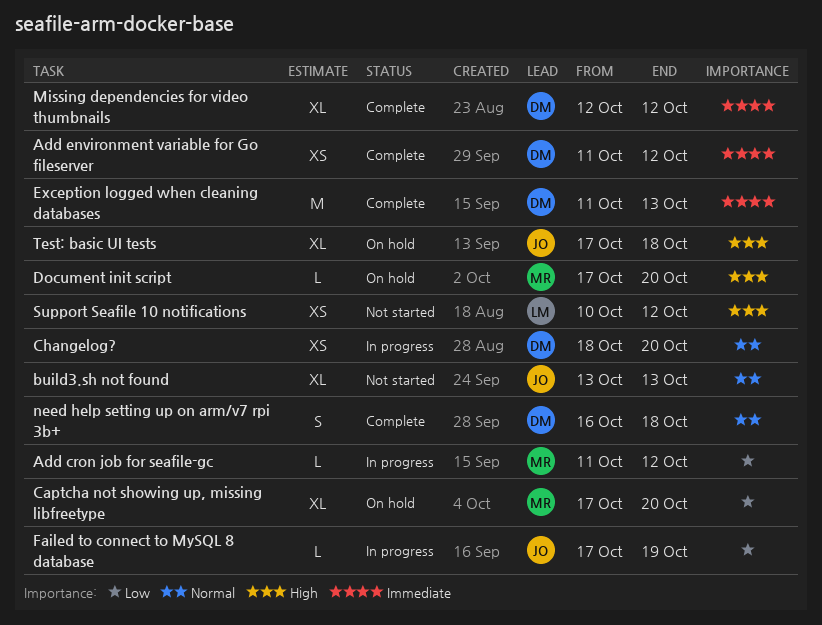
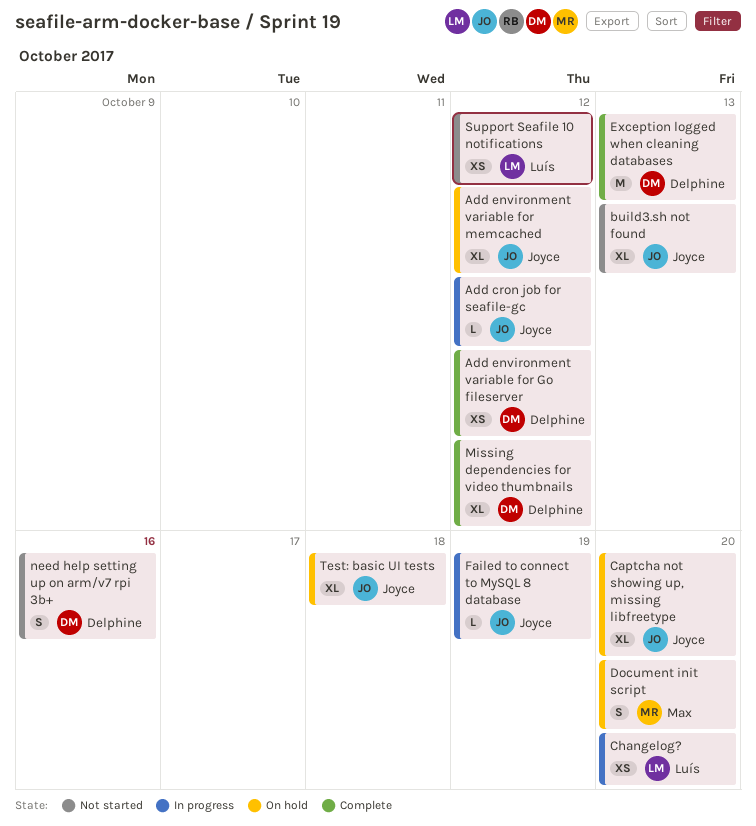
Add cron job for seafile-gc, owner: Max -> Joyce
Add environment variable for memcached: none -> present
Captcha not showing up, missing libfreetype, owner: Max -> Joyce
Changelog?, owner: Delphine -> Luís
Document init script, estimate: L -> S
need help setting up on arm/v7 rpi 3b+, status: Complete -> Not started
need help setting up on arm/v7 rpi 3b+, due: Oct 18 -> Oct 16

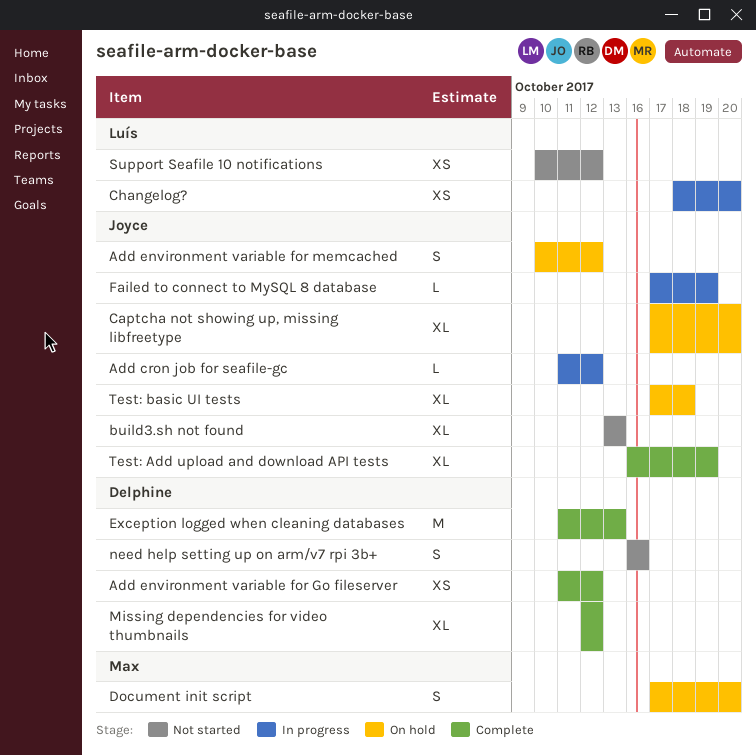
Add environment variable for memcached, estimate: XL -> S
Test: Add upload and download API tests: none -> present

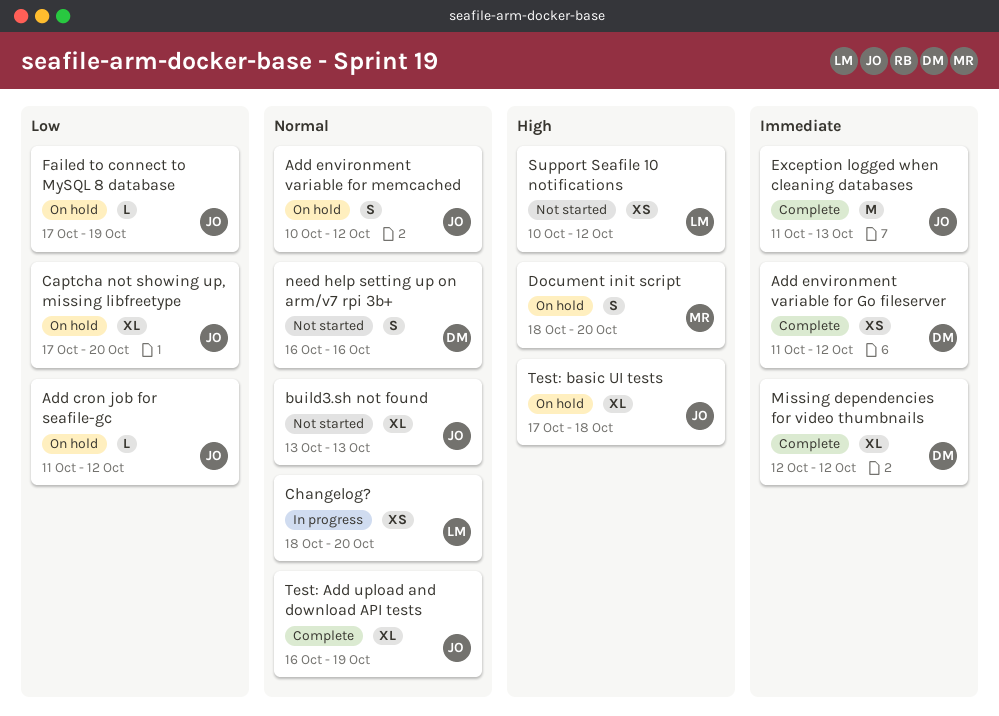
Add cron job for seafile-gc, status: In progress -> On hold
Document init script, start: Oct 17 -> Oct 18
Exception logged when cleaning databases, owner: Delphine -> Joyce
Failed to connect to MySQL 8 database, status: In progress -> On hold

